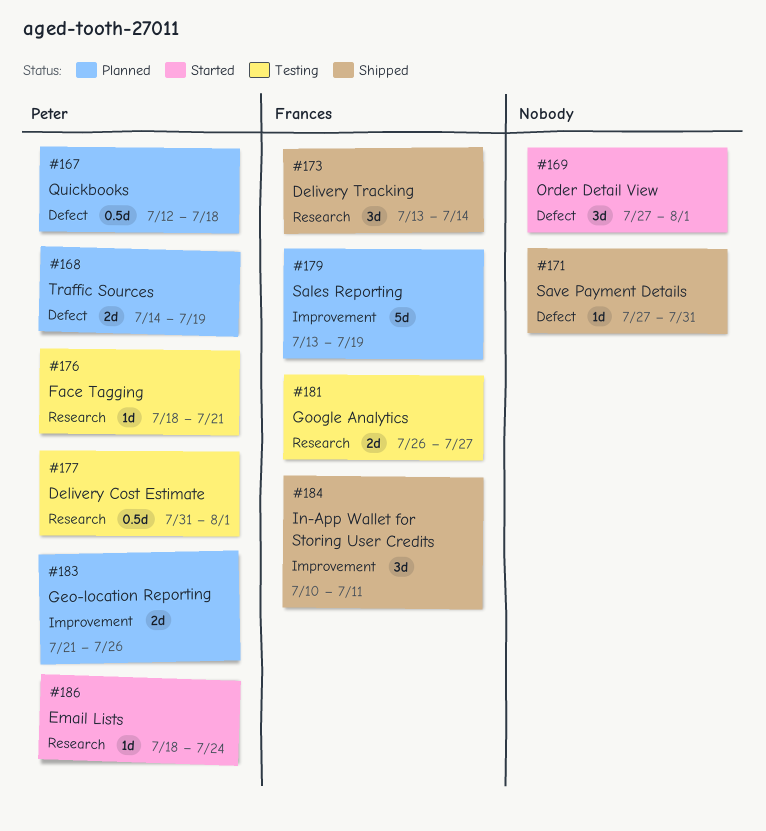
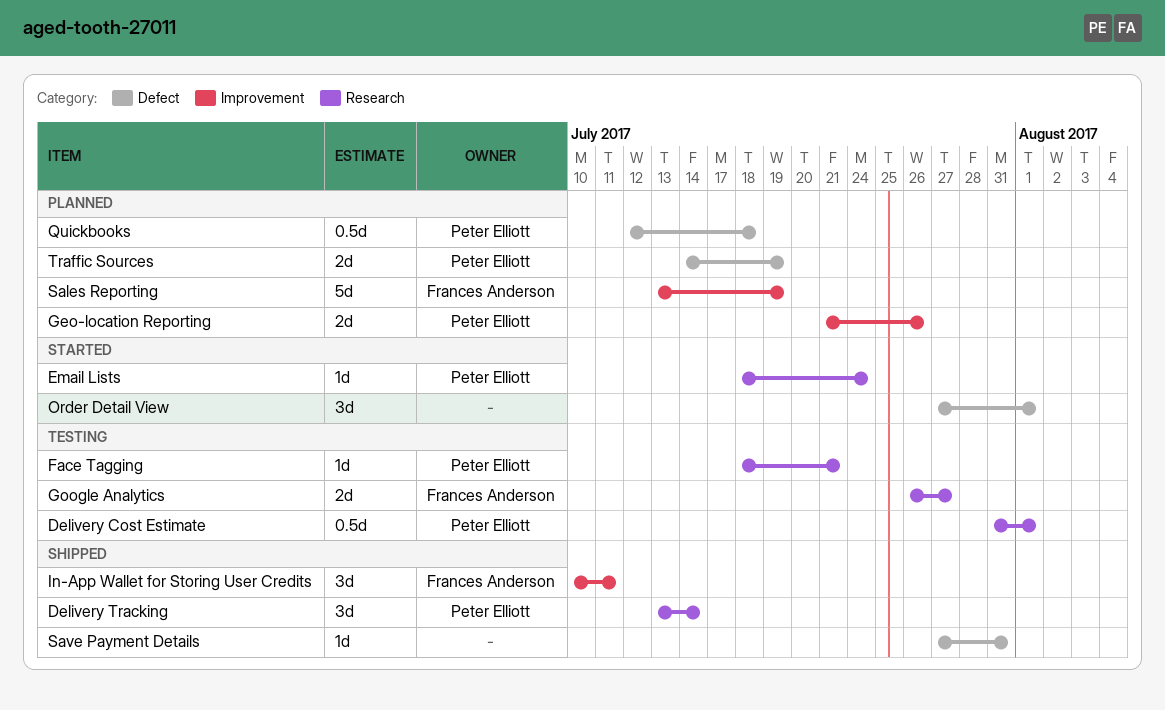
Delivery Tracking, owner: Frances Anderson -> Peter Elliott

